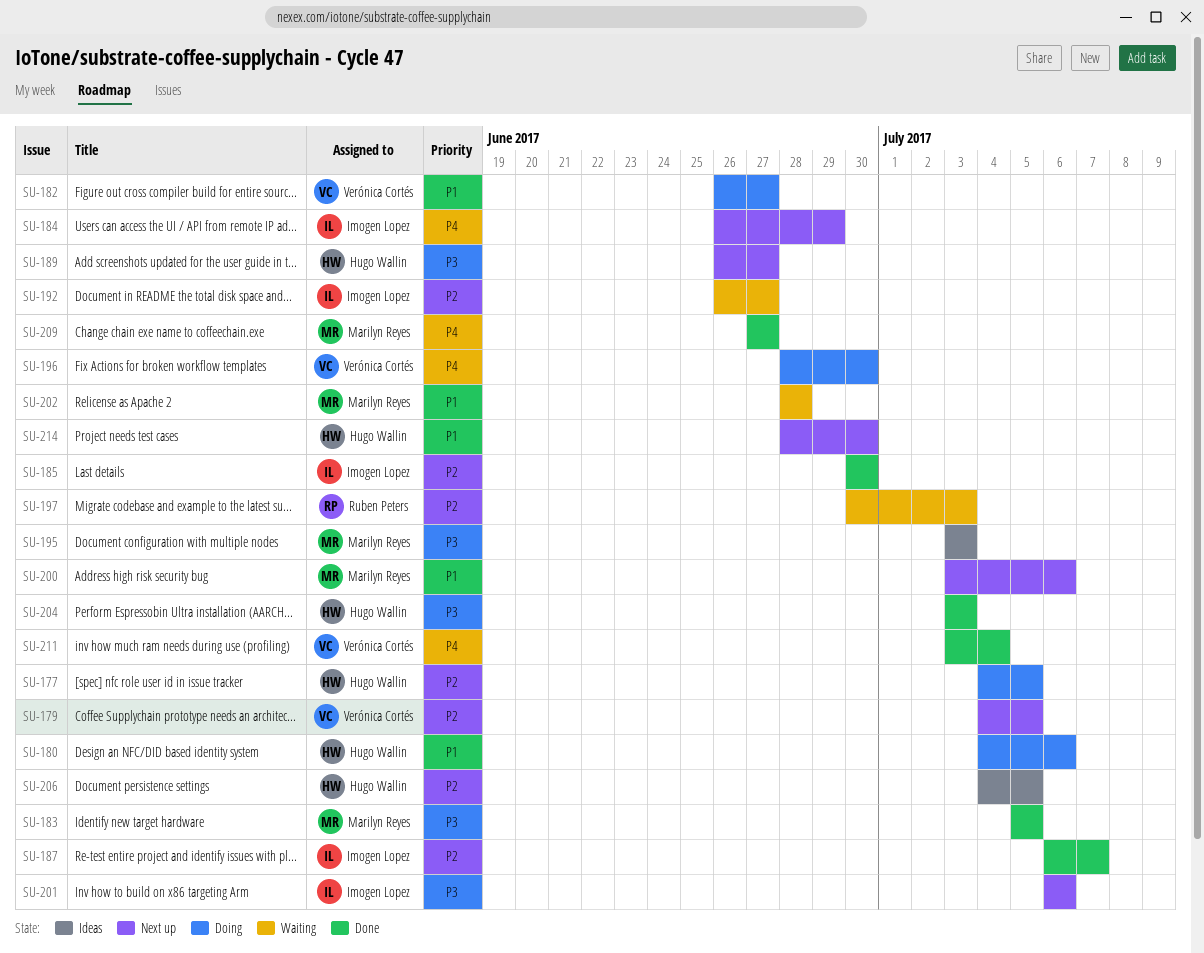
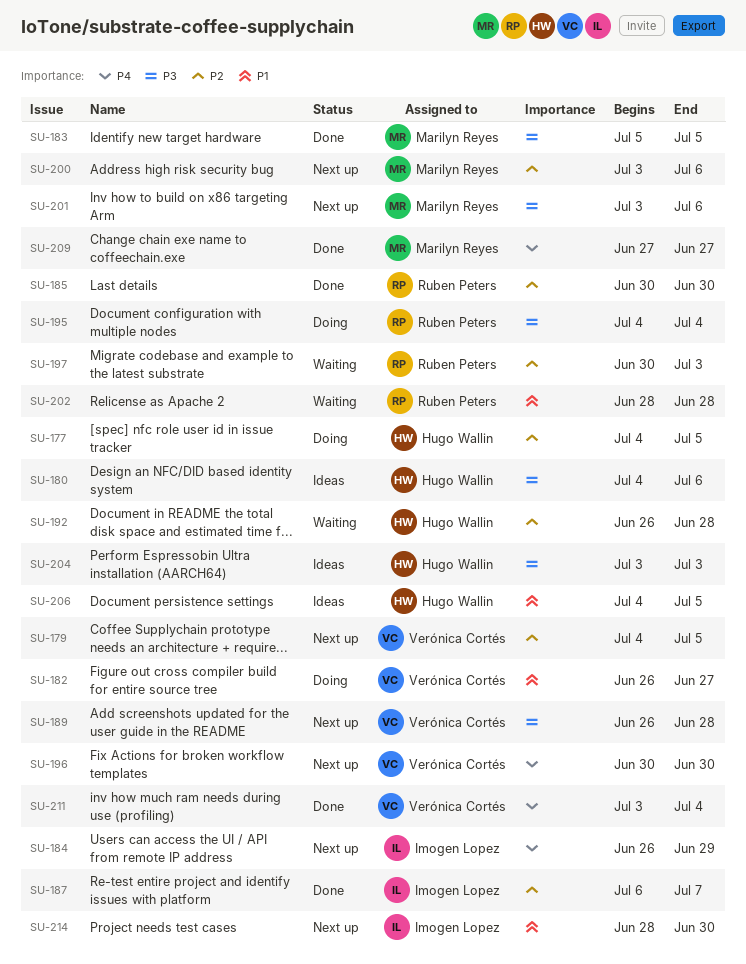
SU-180, status: Doing -> Ideas
SU-180, priority: P1 -> P3
SU-185, owner: Imogen Lopez -> Ruben Peters
SU-189, owner: Hugo Wallin -> Verónica Cortés
SU-189, due: Jun 27 -> Jun 28
SU-192, owner: Imogen Lopez -> Hugo Wallin
SU-192, due: Jun 27 -> Jun 28
SU-195, status: Ideas -> Doing
SU-195, owner: Marilyn Reyes -> Ruben Peters
SU-195, start: Jul 3 -> Jul 4
SU-195, due: Jul 3 -> Jul 4
SU-196, status: Doing -> Next up
SU-196, start: Jun 28 -> Jun 30
SU-200, priority: P1 -> P2
SU-201, owner: Imogen Lopez -> Marilyn Reyes
SU-201, start: Jul 6 -> Jul 3
SU-202, owner: Marilyn Reyes -> Ruben Peters
SU-204, status: Done -> Ideas
SU-206, priority: P2 -> P1
SU-214, owner: Hugo Wallin -> Imogen Lopez

